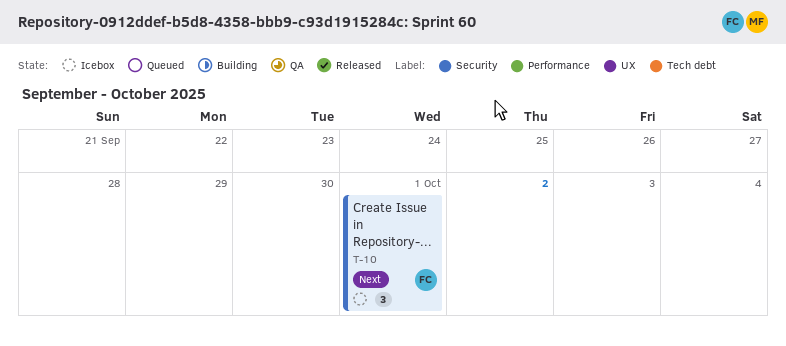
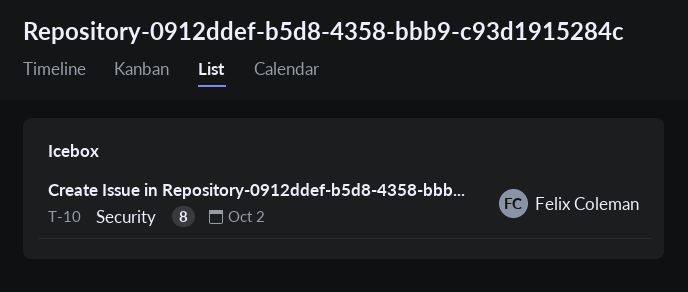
T-10, estimate: 3 -> 8
T-10, due: Oct 1 -> Oct 2

